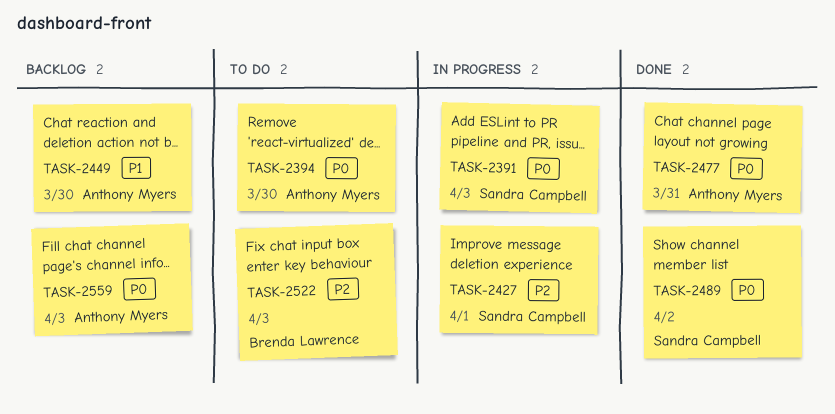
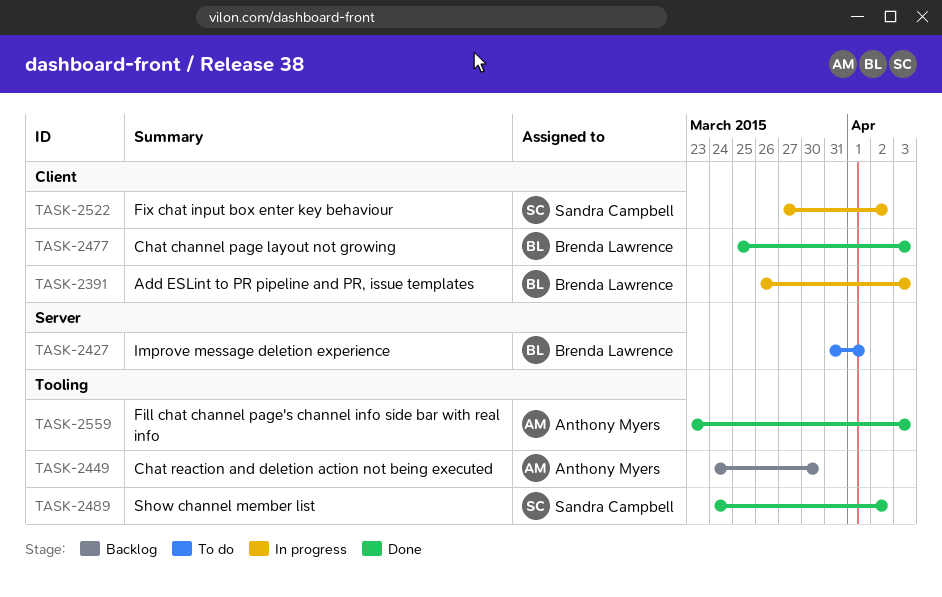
TASK-2391, owner: Sandra Campbell -> Brenda Lawrence
TASK-2394: present -> none
TASK-2427, status: In progress -> To do
TASK-2427, owner: Sandra Campbell -> Brenda Lawrence
TASK-2477, owner: Anthony Myers -> Brenda Lawrence
TASK-2477, due: Mar 31 -> Apr 3
TASK-2522, status: To do -> In progress
TASK-2522, owner: Brenda Lawrence -> Sandra Campbell
TASK-2522, due: Apr 3 -> Apr 2
TASK-2559, status: Backlog -> Done

